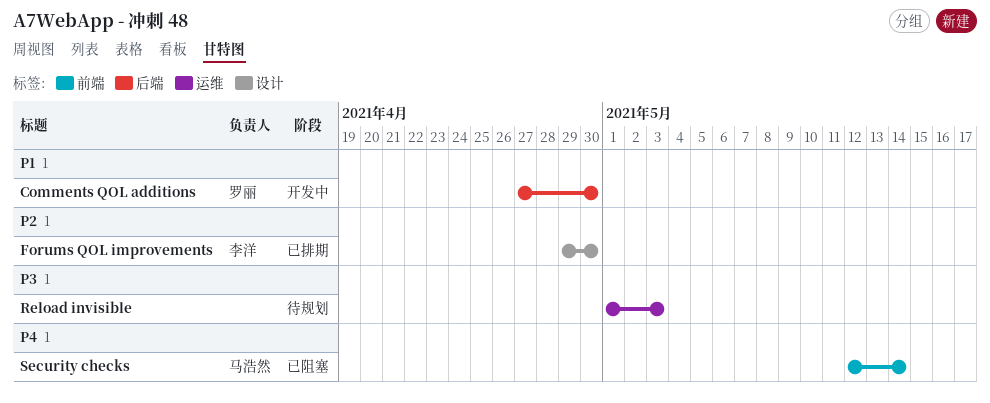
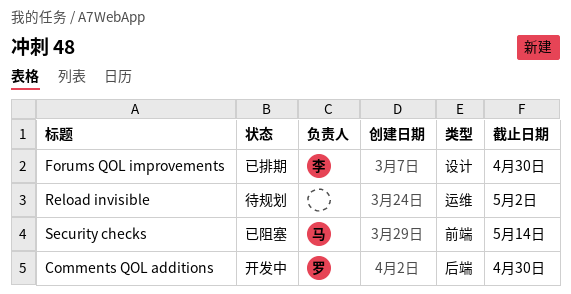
Reload invisible, due: May 3 -> May 2

